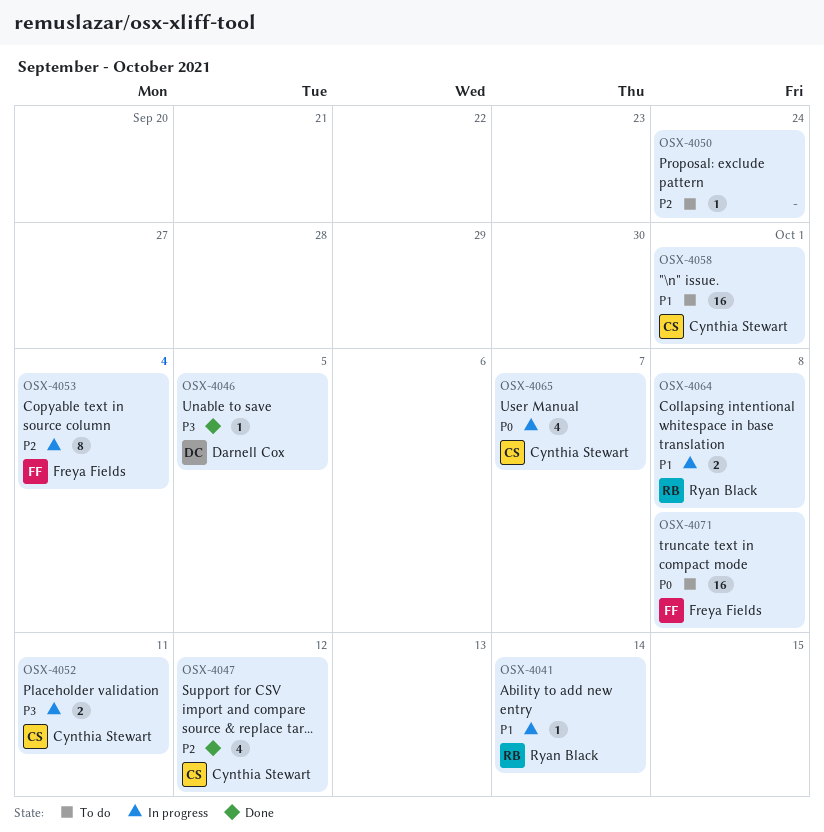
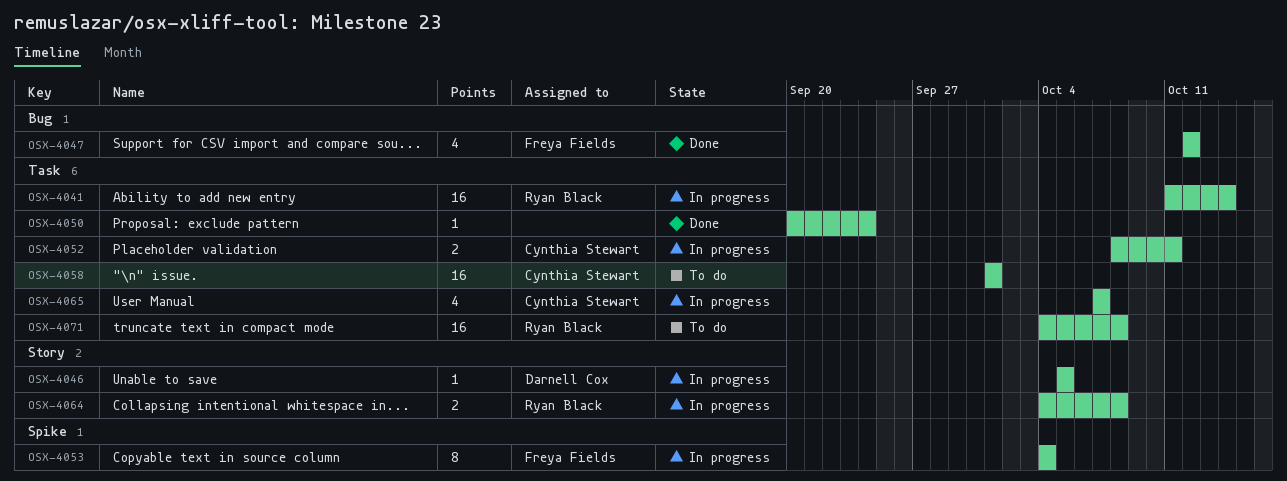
OSX-4041, estimate: 1 -> 16
OSX-4046, status: Done -> In progress
OSX-4047, owner: Cynthia Stewart -> Freya Fields
OSX-4050, status: To do -> Done
OSX-4071, owner: Freya Fields -> Ryan Black

